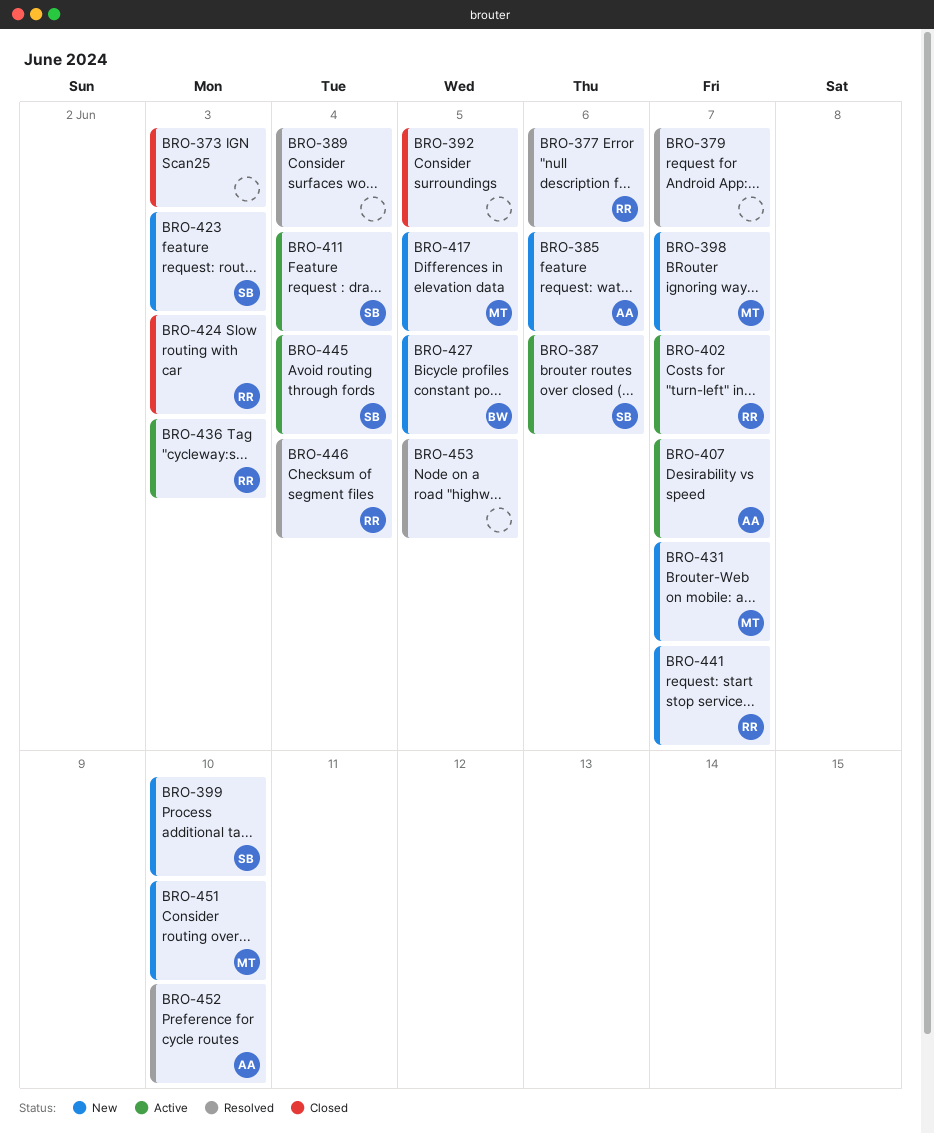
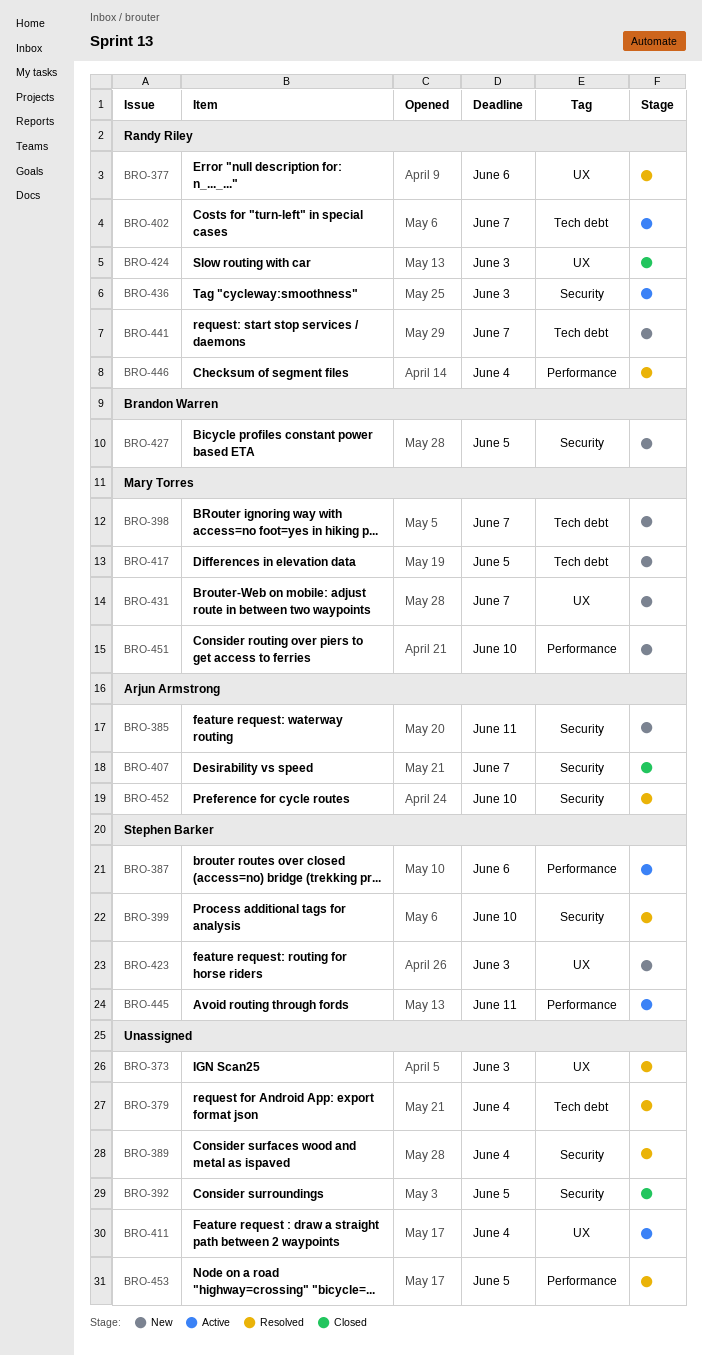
BRO-373, status: Closed -> Resolved
BRO-379, due: Jun 7 -> Jun 4
BRO-385, due: Jun 6 -> Jun 11
BRO-399, status: New -> Resolved
BRO-407, status: Active -> Closed
BRO-411, owner: Stephen Barker -> none
BRO-445, due: Jun 4 -> Jun 11

